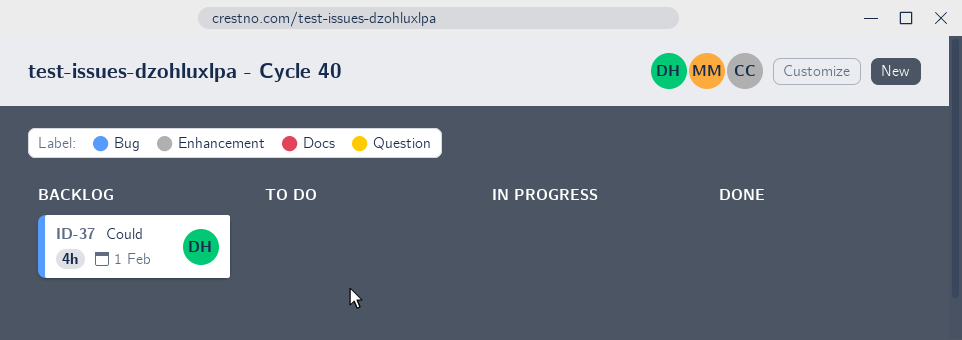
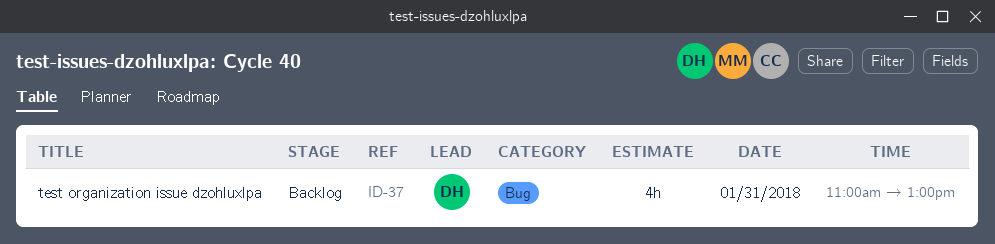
ID-37, day: Feb 1 -> Jan 31

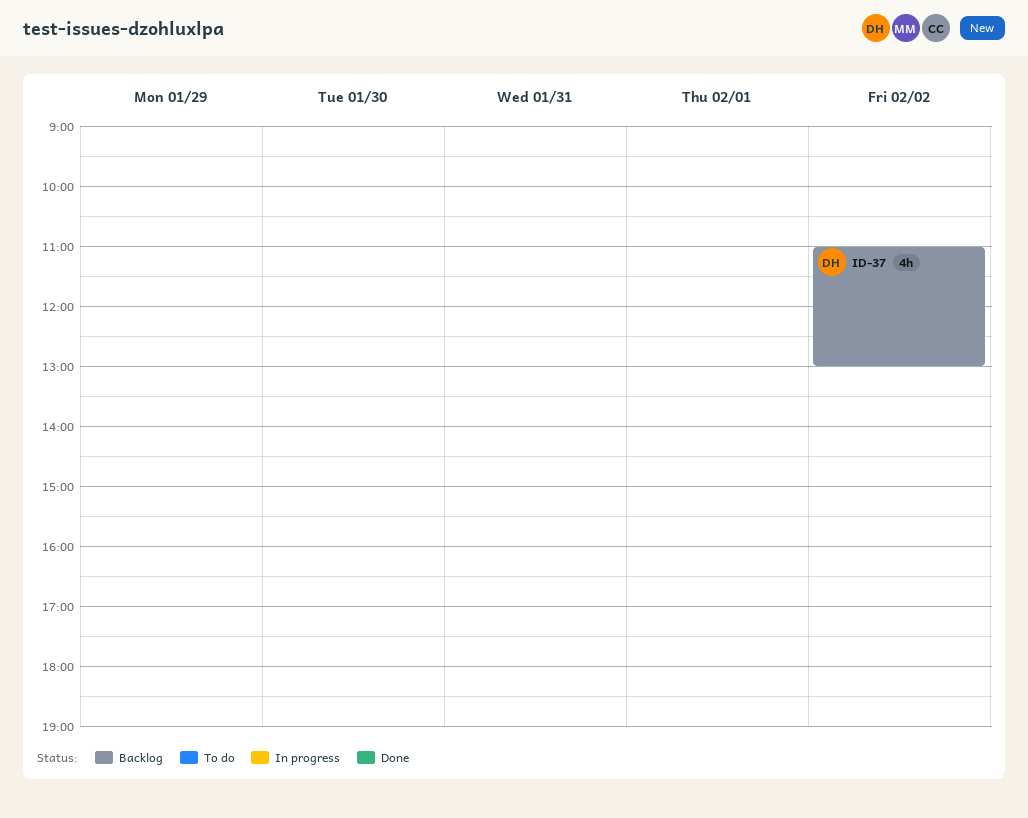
ID-37, day: Jan 31 -> Feb 2

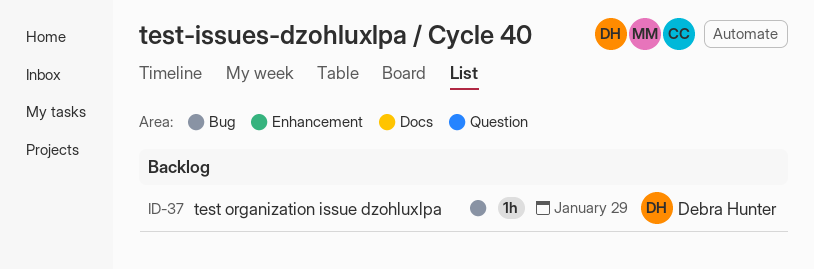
ID-37, estimate: 4h -> 1h
ID-37, day: Feb 2 -> Jan 29

